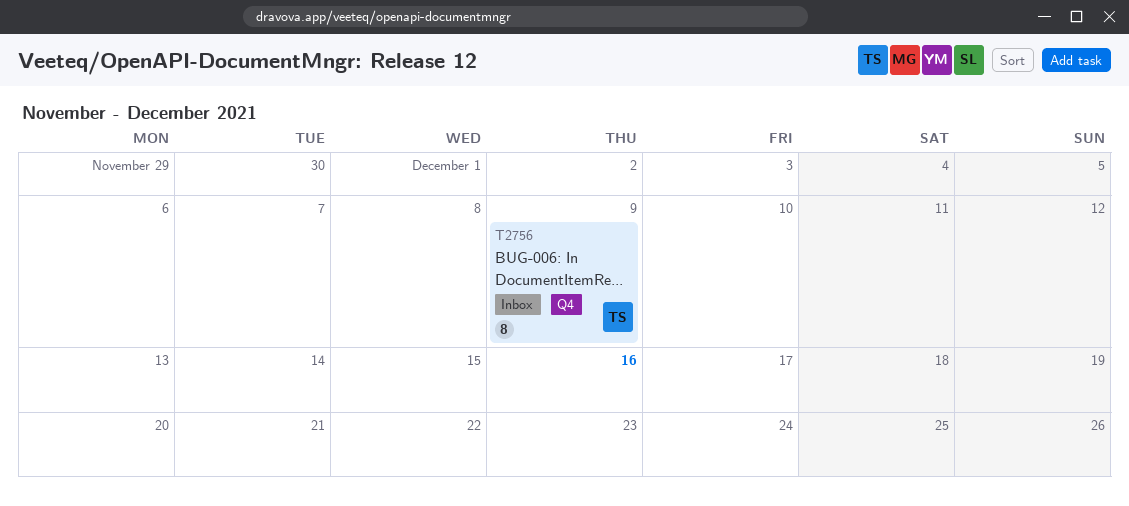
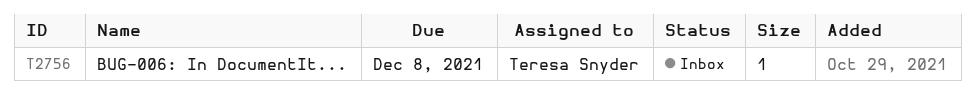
T2756, estimate: 8 -> 1
T2756, due: Dec 9 -> Dec 8

